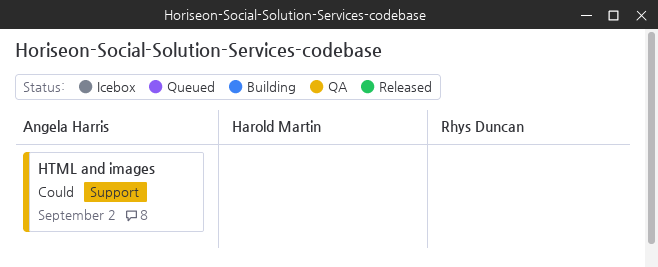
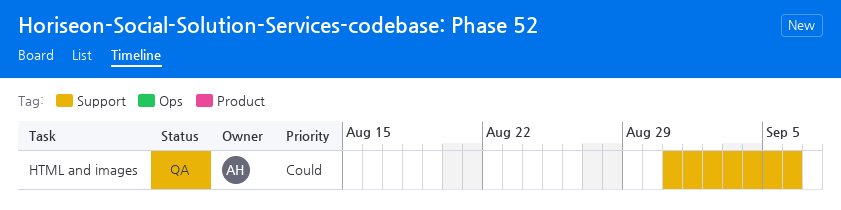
HTML and images, due: Sep 2 -> Sep 6

